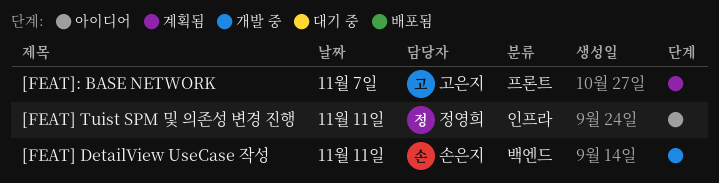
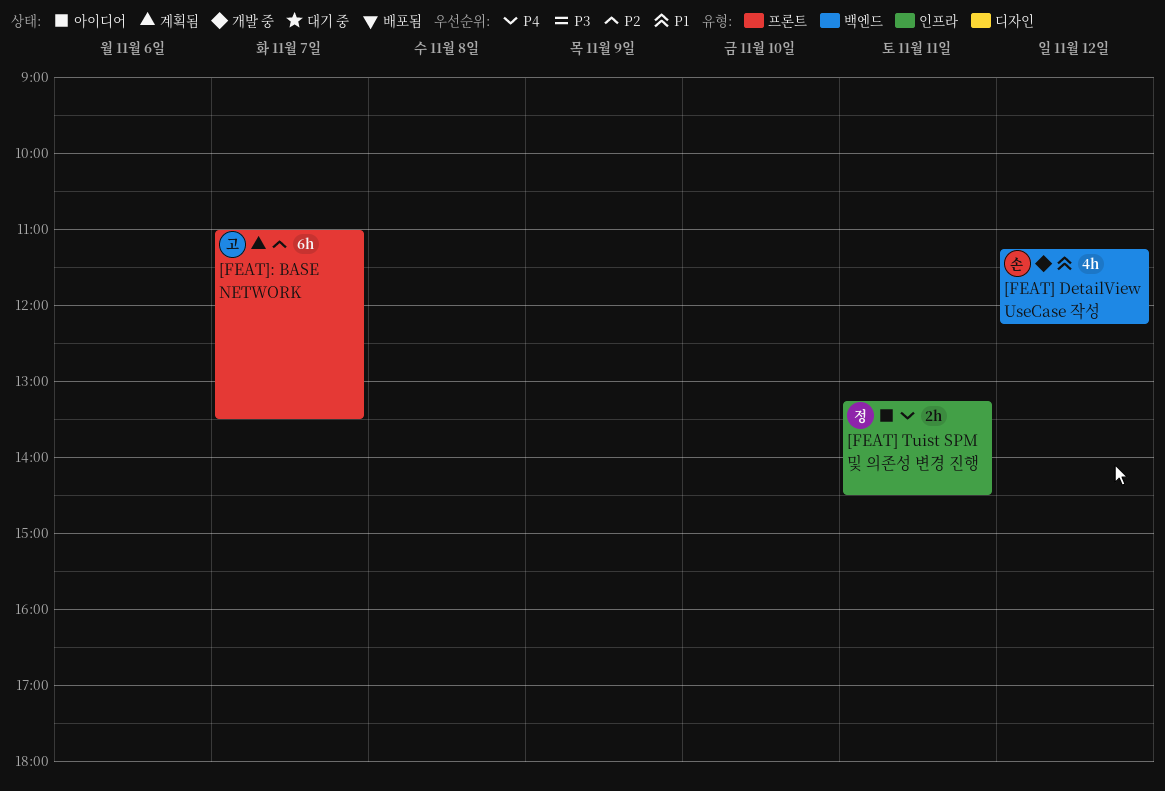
[FEAT] DetailView UseCase 작성, day: Nov 11 -> Nov 12

